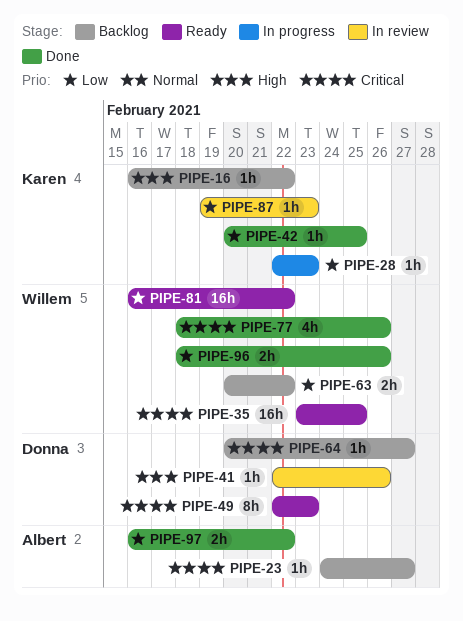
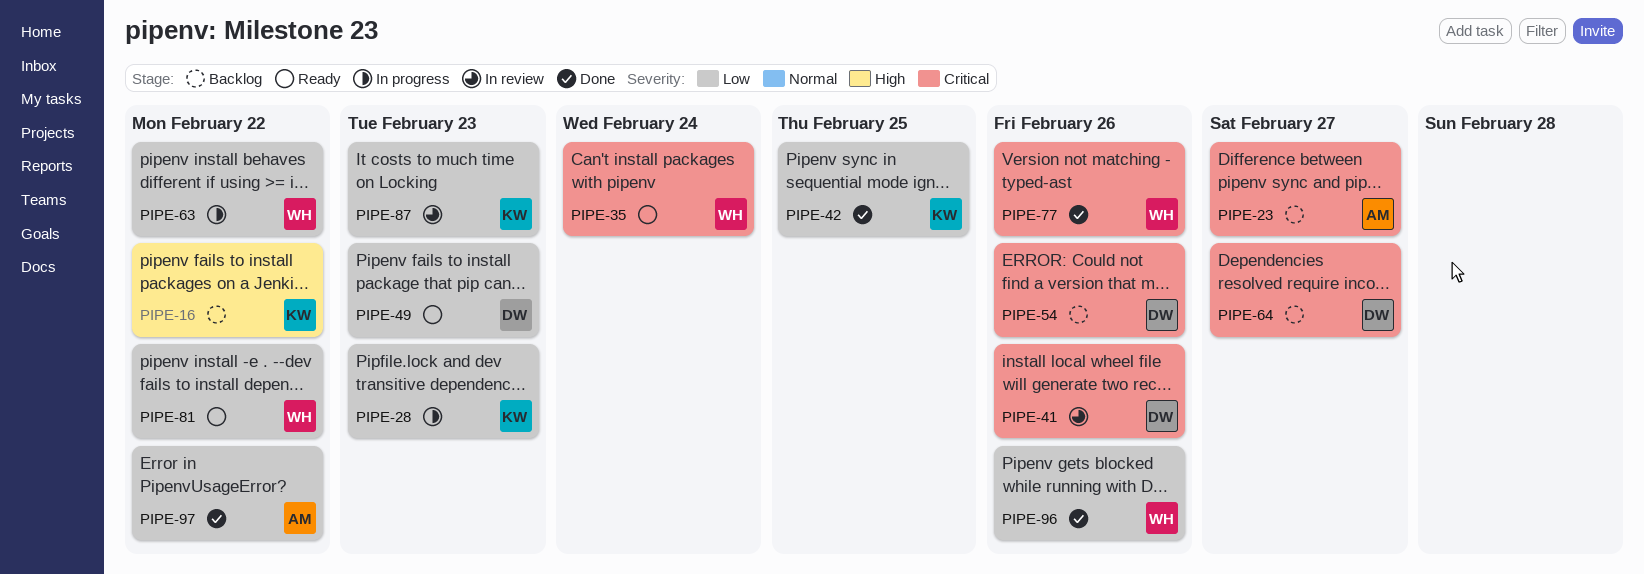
PIPE-35, due: Feb 25 -> Feb 24
PIPE-41, priority: High -> Critical
PIPE-49, priority: Critical -> Low
PIPE-54: none -> present
PIPE-63, status: Backlog -> In progress

